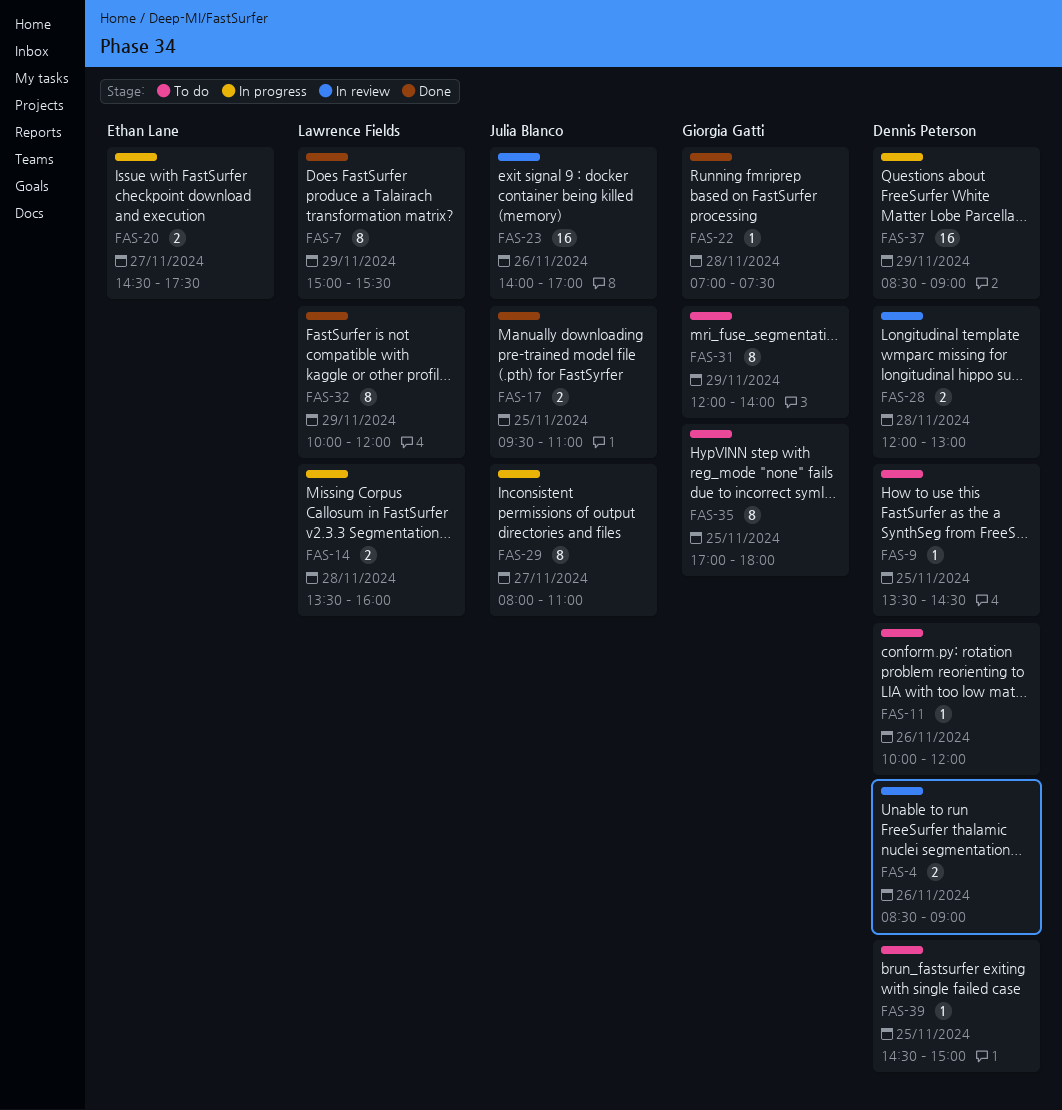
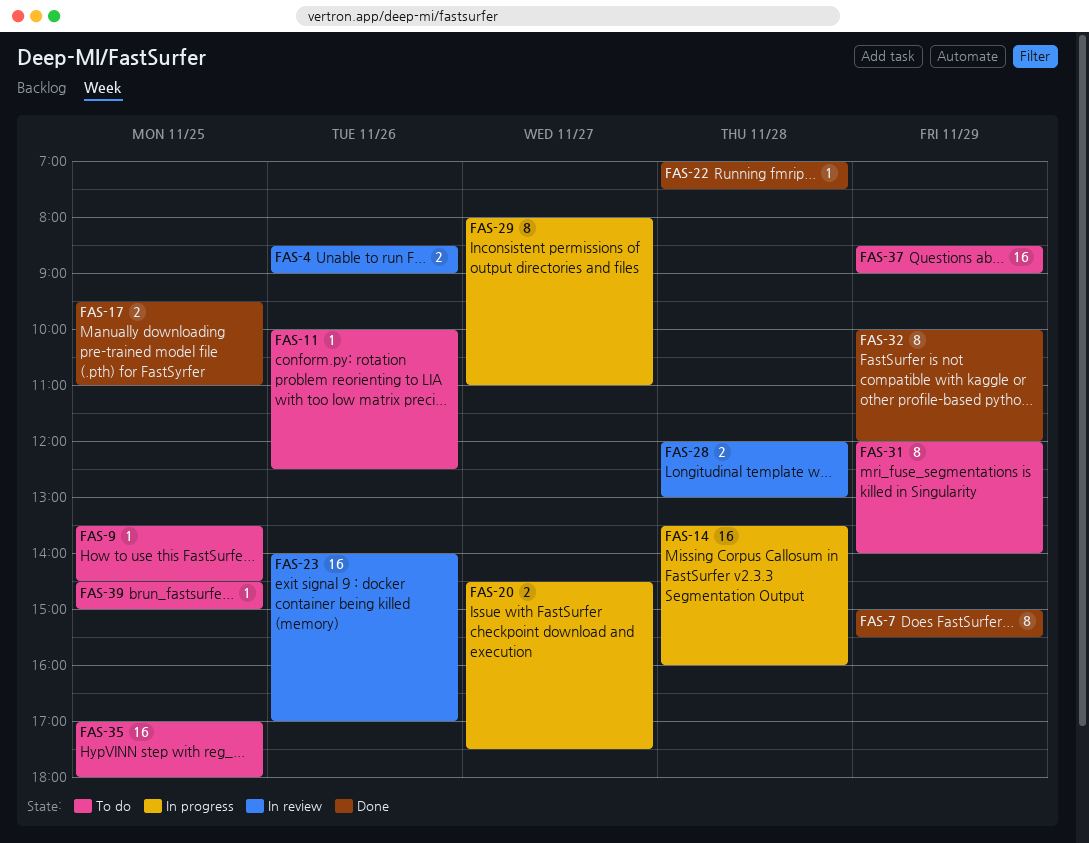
FAS-11, ends: 12:00 -> 12:30
FAS-14, estimate: 2 -> 16
FAS-35, estimate: 8 -> 16
FAS-37, status: In progress -> To do

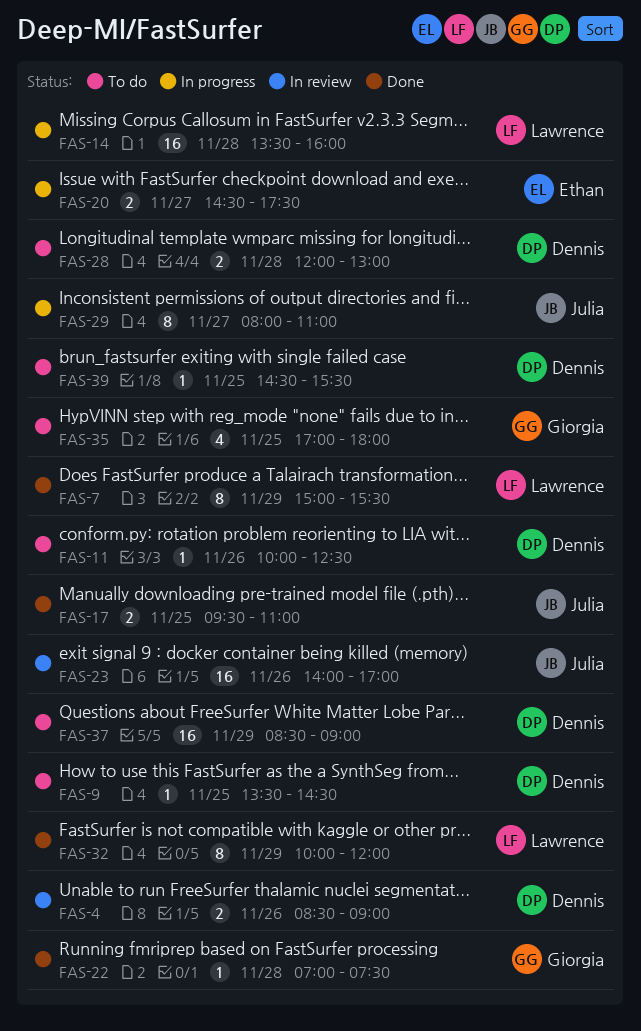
FAS-28, status: In review -> To do
FAS-31: present -> none
FAS-35, estimate: 16 -> 4
FAS-39, ends: 15:00 -> 15:30

